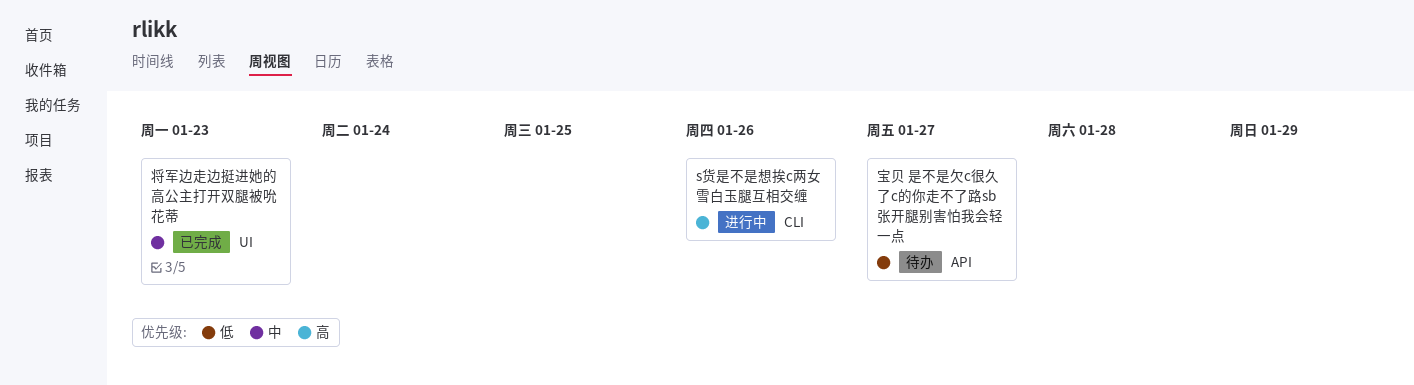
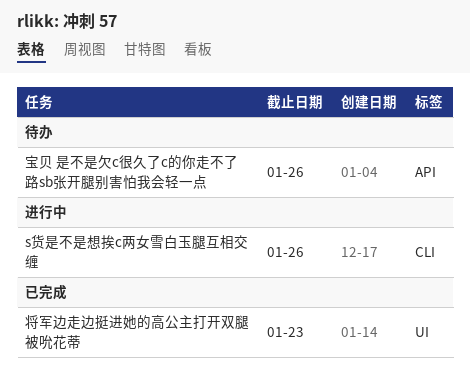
宝贝 是不是欠c很久了c的你走不了路sb张开腿别害怕我会轻一点, due: Jan 27 -> Jan 26

